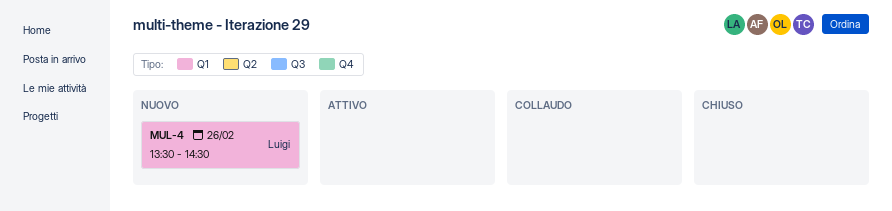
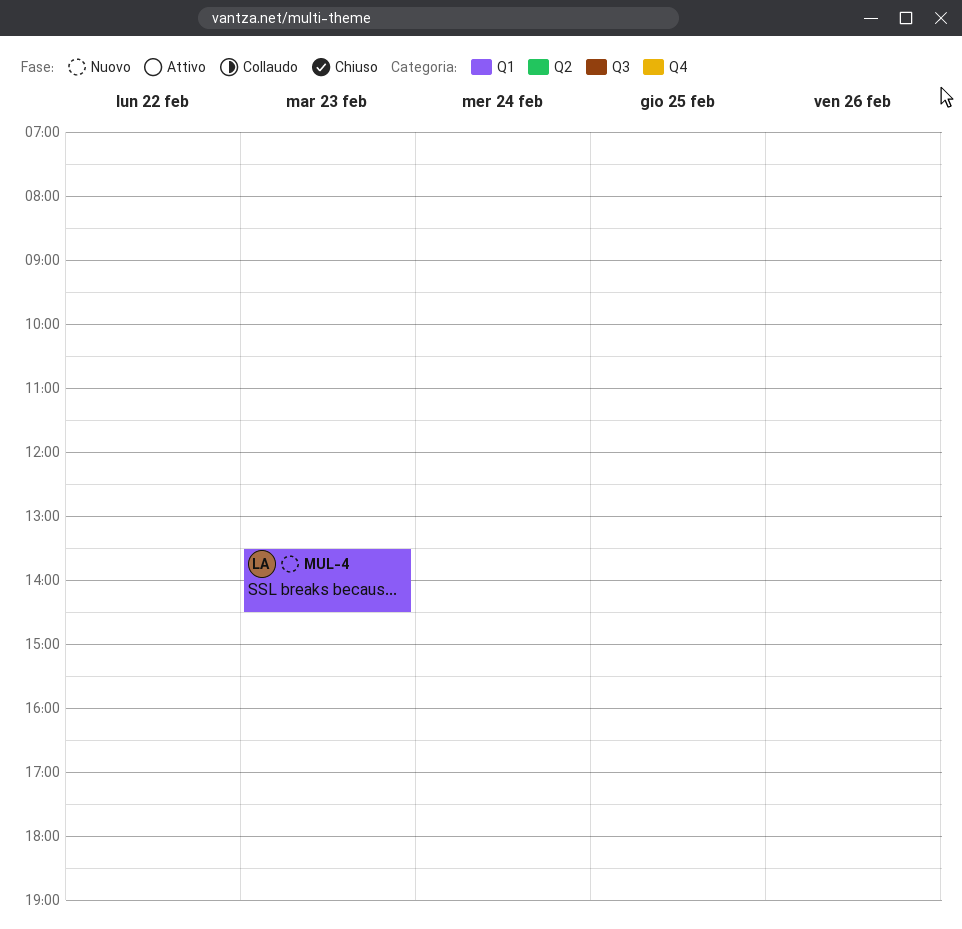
MUL-4, day: Feb 26 -> Feb 23

